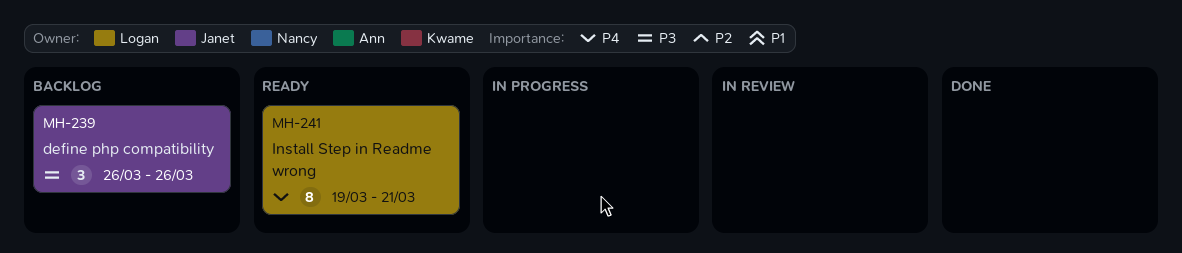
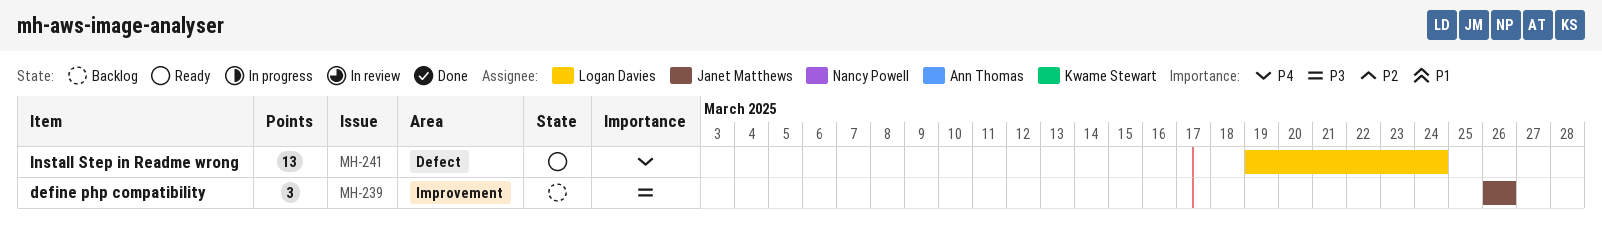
MH-241, estimate: 8 -> 13
MH-241, due: Mar 21 -> Mar 24

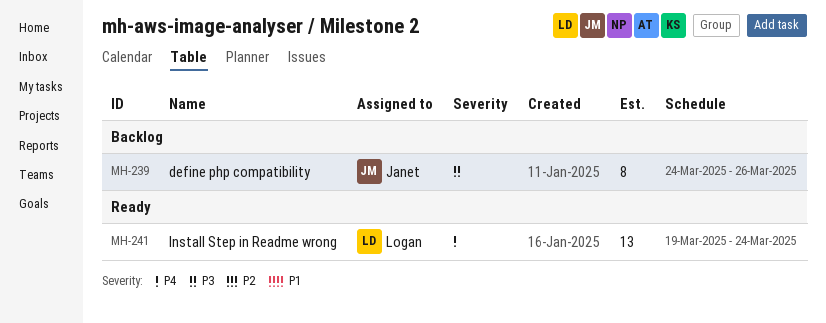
MH-239, estimate: 3 -> 8
MH-239, start: Mar 26 -> Mar 24

